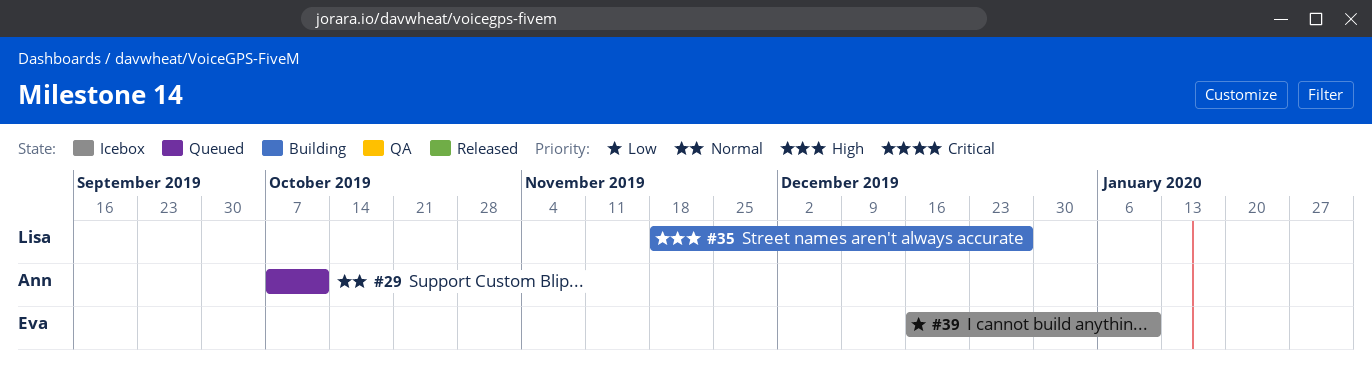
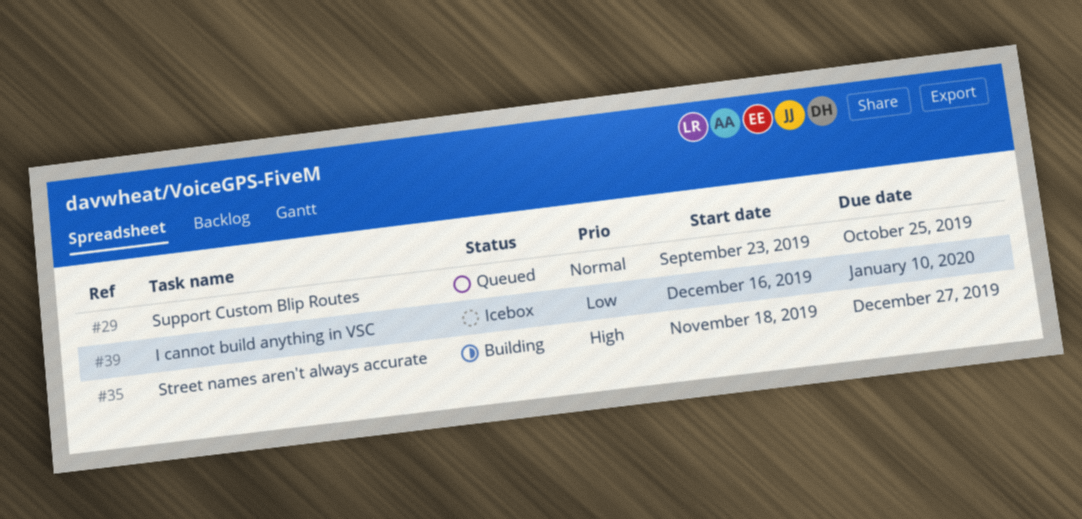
#29, start: Oct 7 -> Sep 23
#29, due: Oct 11 -> Oct 25

